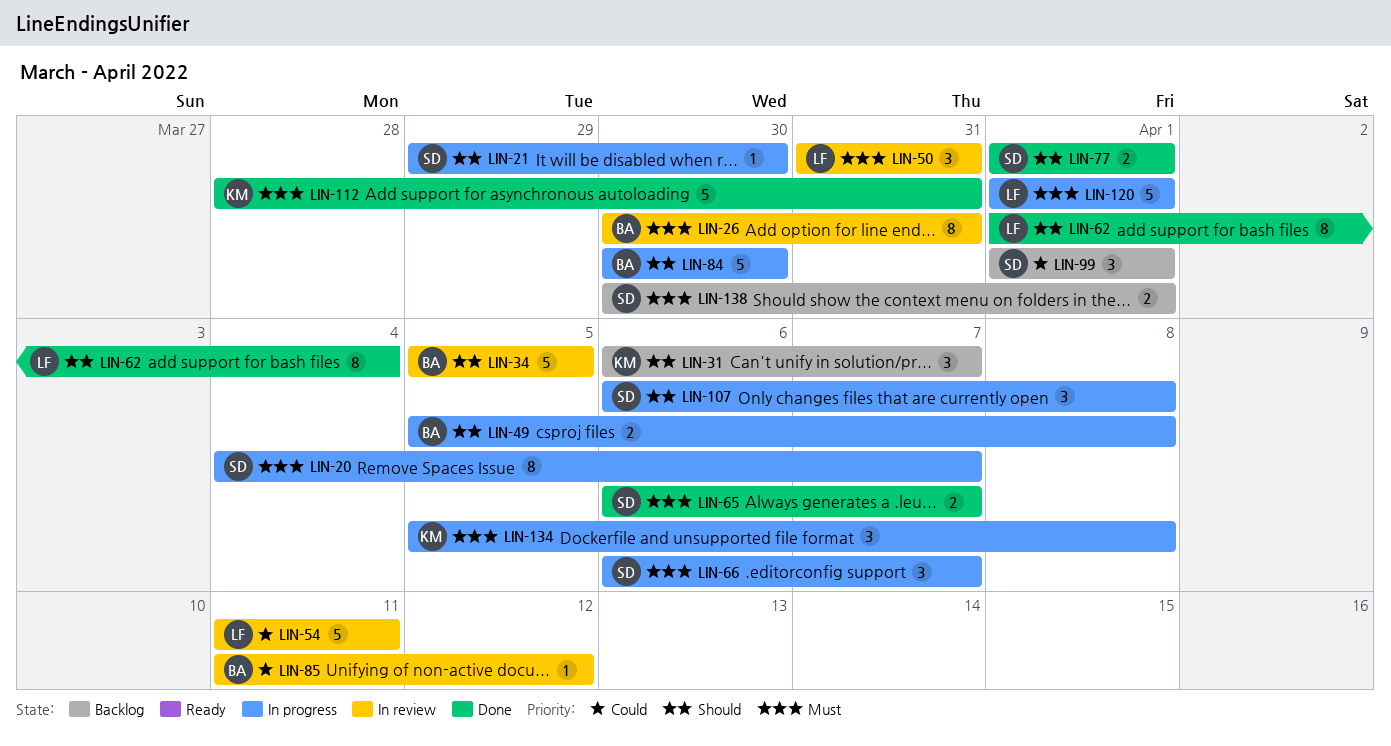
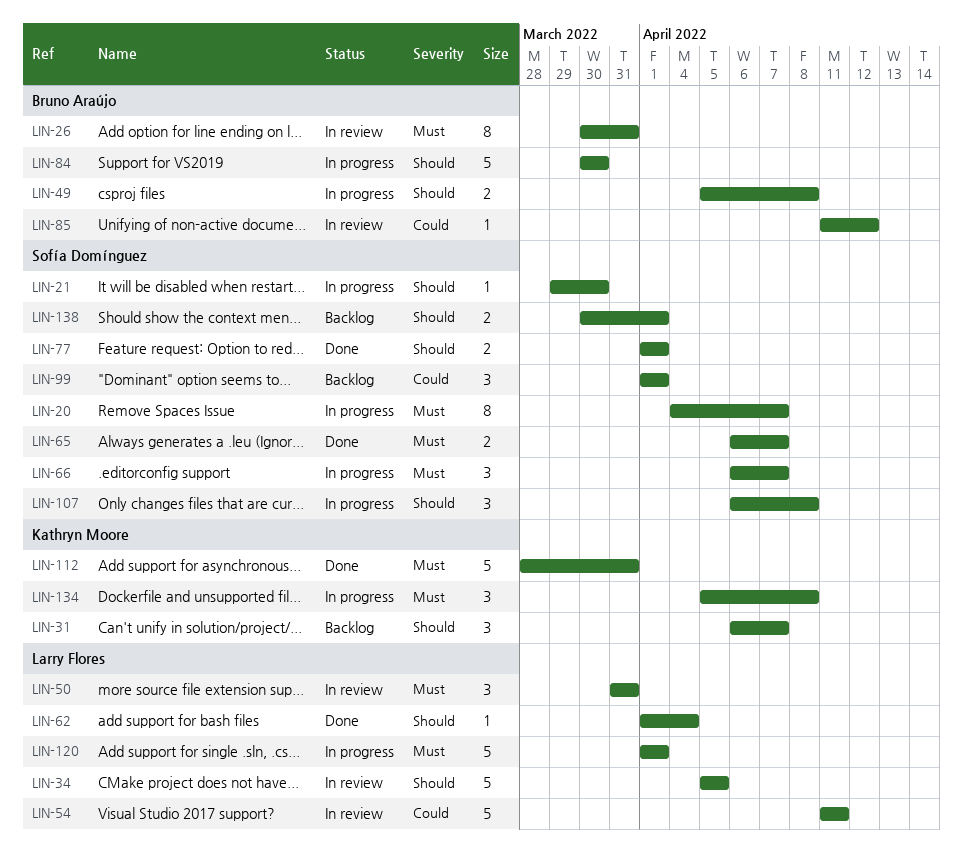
LIN-34, owner: Bruno Araújo -> Larry Flores
LIN-62, estimate: 8 -> 1
LIN-138, priority: Must -> Should

